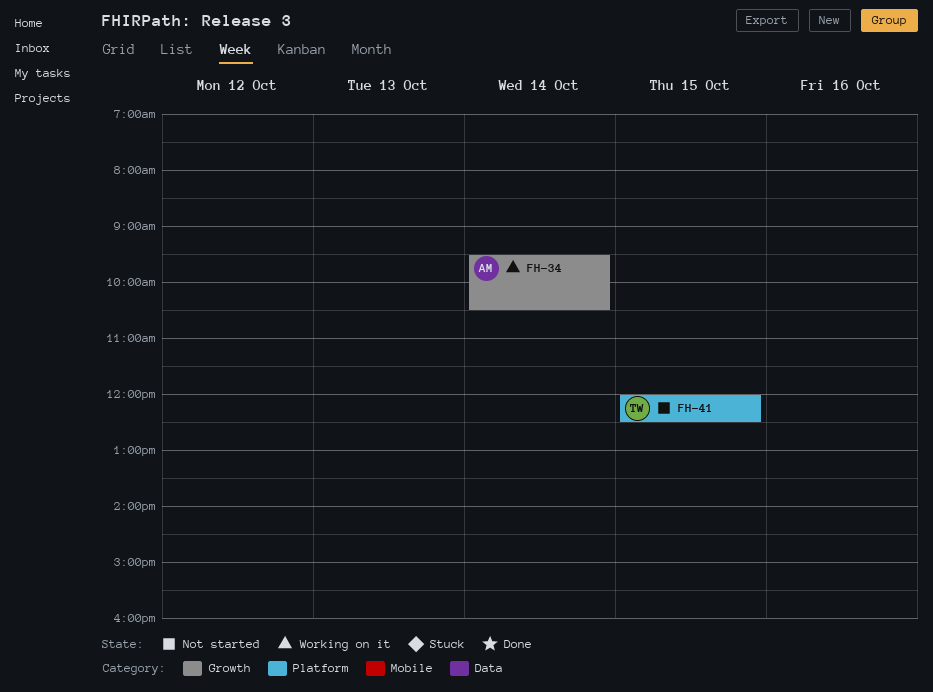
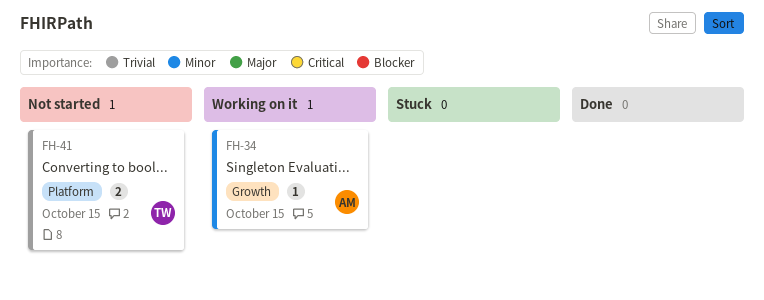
FH-34, day: Oct 14 -> Oct 15

